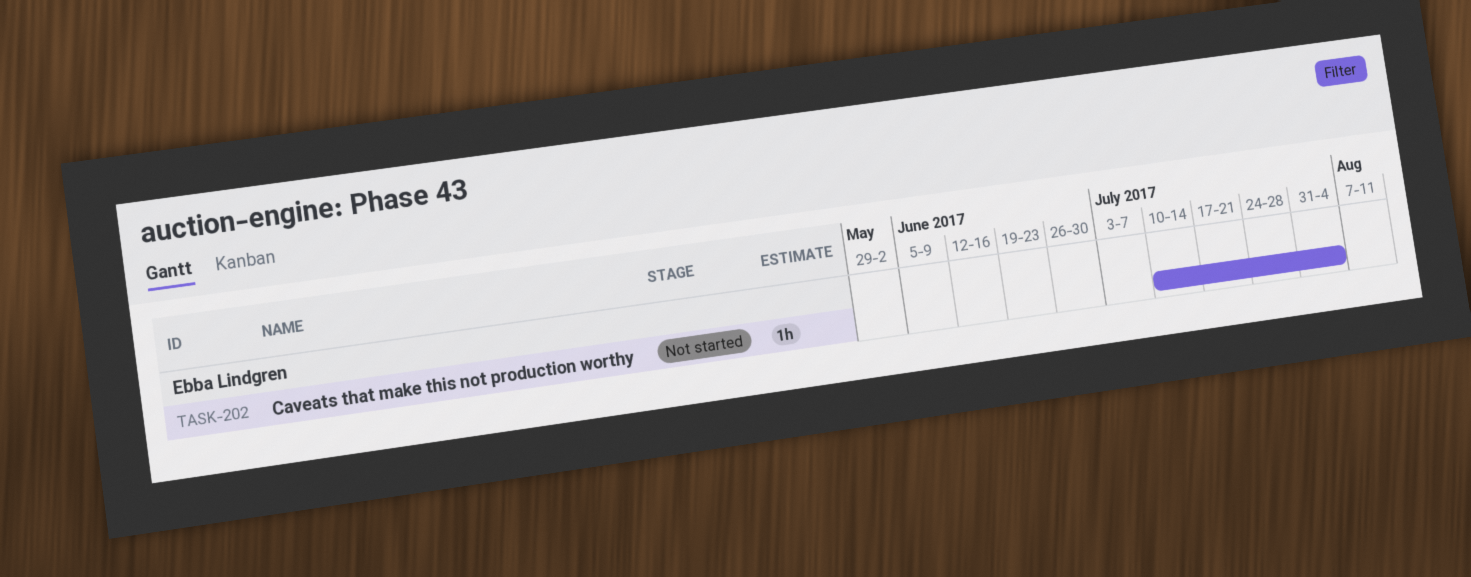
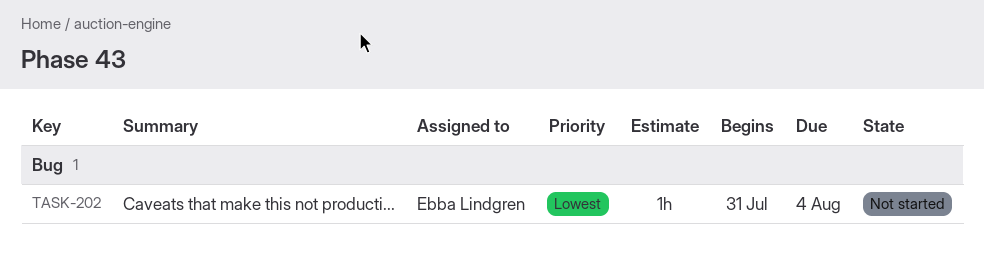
TASK-202, start: Jul 10 -> Jul 31

